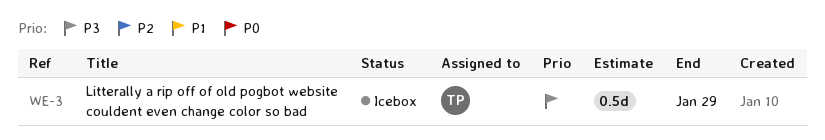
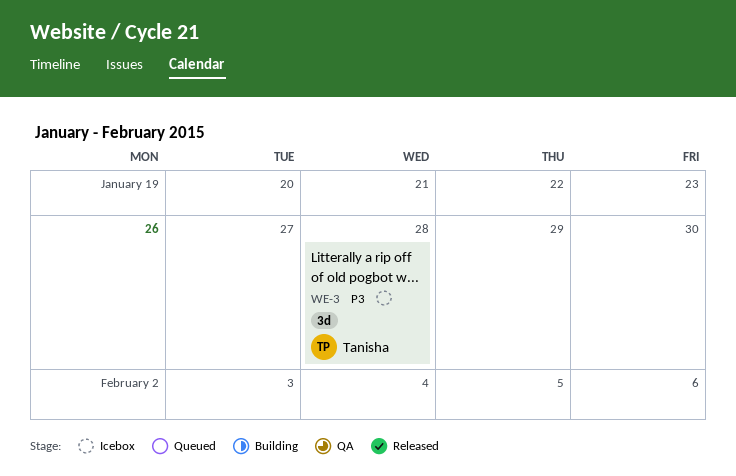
WE-3, estimate: 0.5d -> 3d
WE-3, due: Jan 29 -> Jan 28

